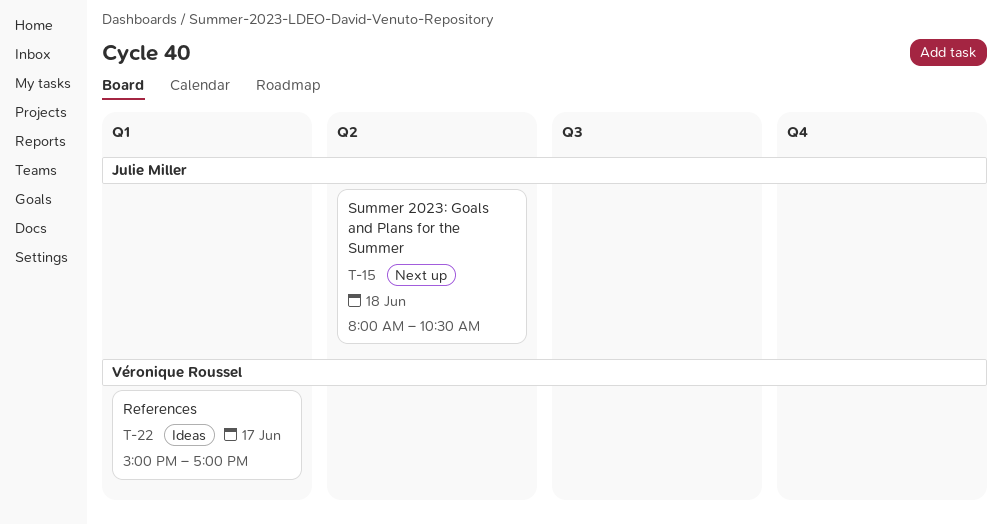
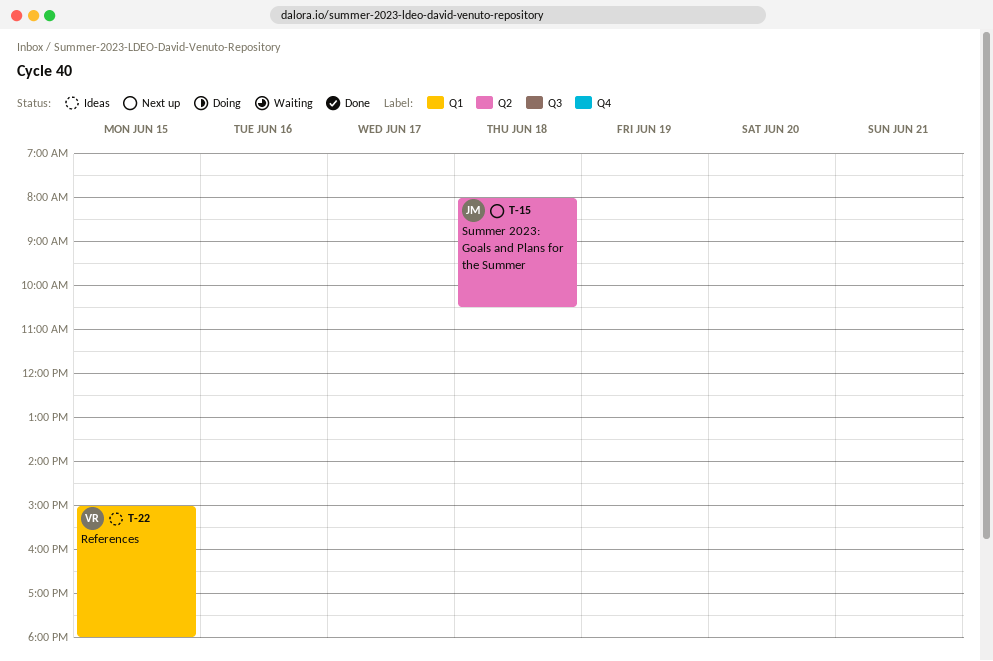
T-22, day: Jun 17 -> Jun 15
T-22, ends: 17:00 -> 18:00

